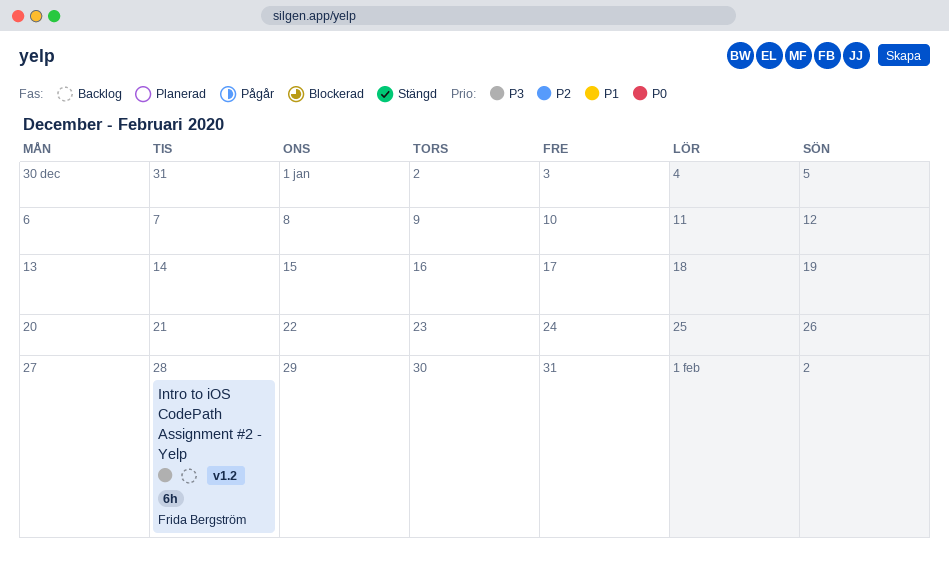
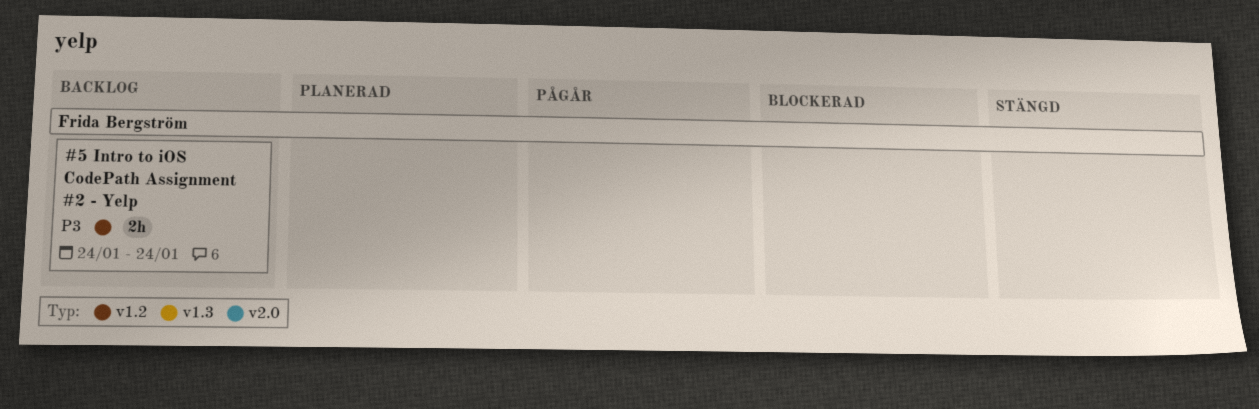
Intro to iOS CodePath Assignment #2 - Yelp, estimate: 6h -> 2h
Intro to iOS CodePath Assignment #2 - Yelp, due: Jan 28 -> Jan 24

